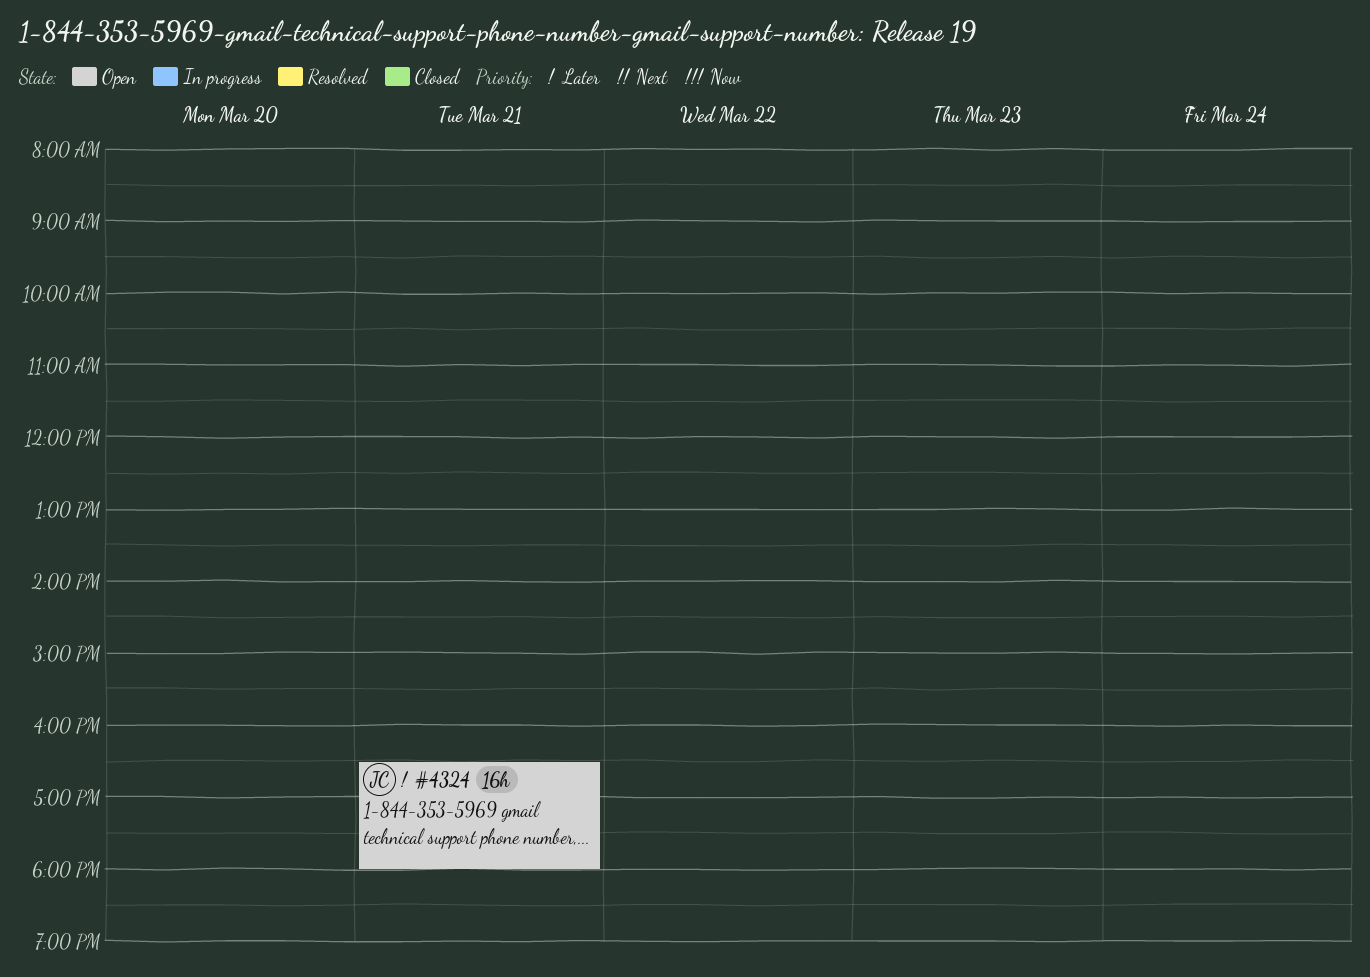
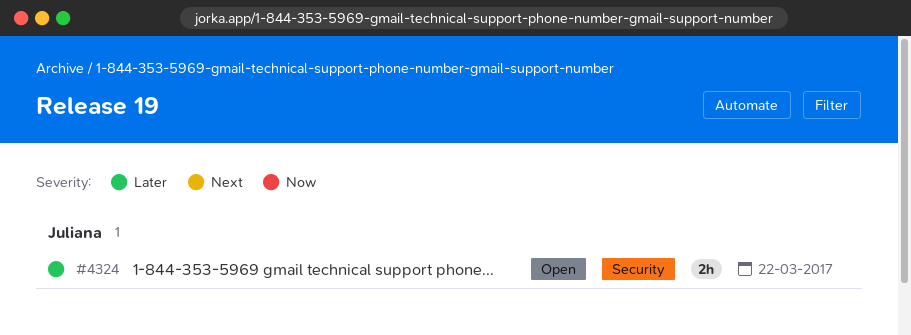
#4324, estimate: 16h -> 2h
#4324, day: Mar 21 -> Mar 22

